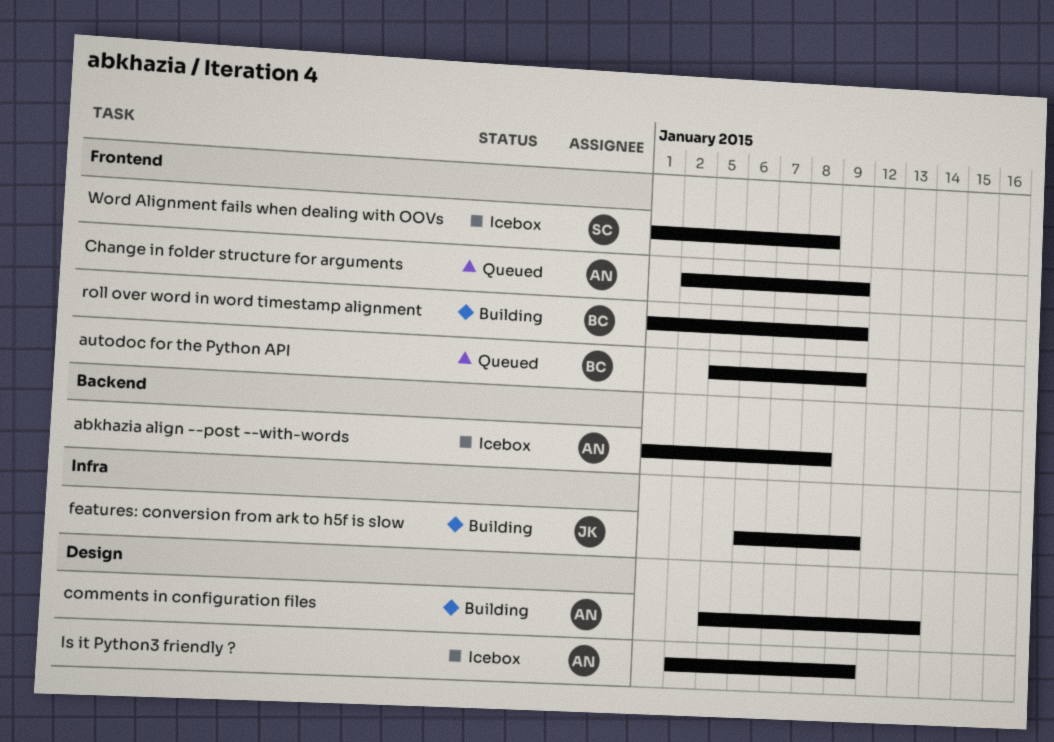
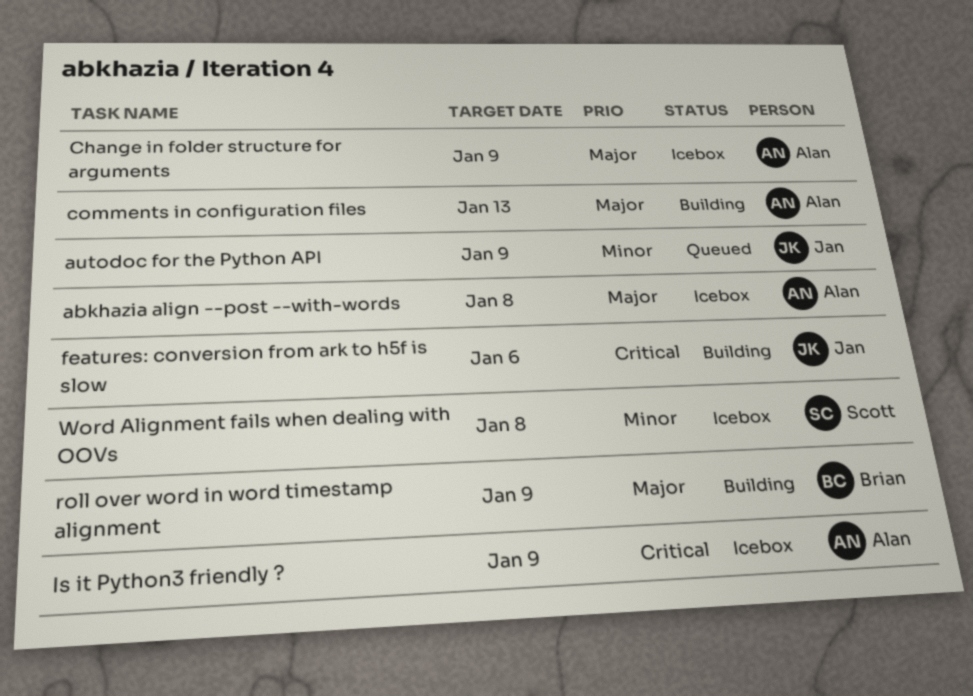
autodoc for the Python API, owner: Brian -> Jan
Change in folder structure for arguments, status: Queued -> Icebox
features: conversion from ark to h5f is slow, due: Jan 9 -> Jan 6

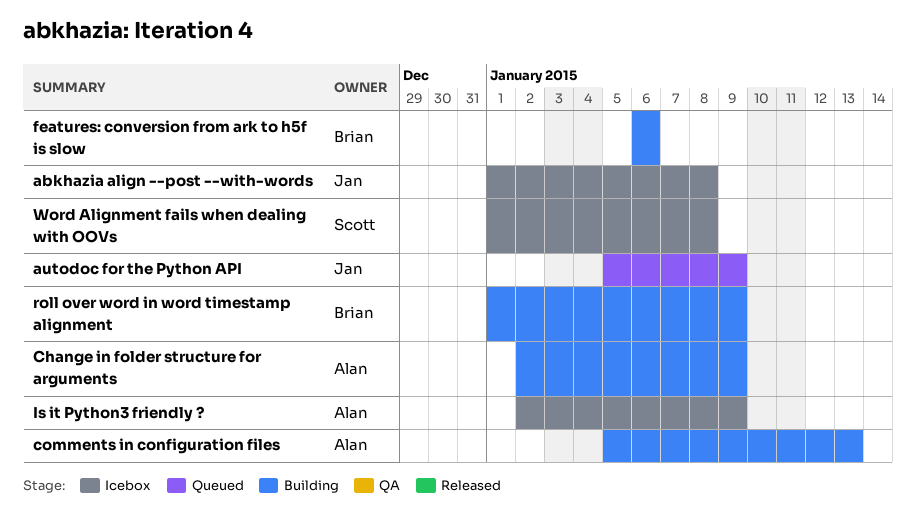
abkhazia align --post --with-words, owner: Alan -> Jan
Change in folder structure for arguments, status: Icebox -> Building
features: conversion from ark to h5f is slow, owner: Jan -> Brian

